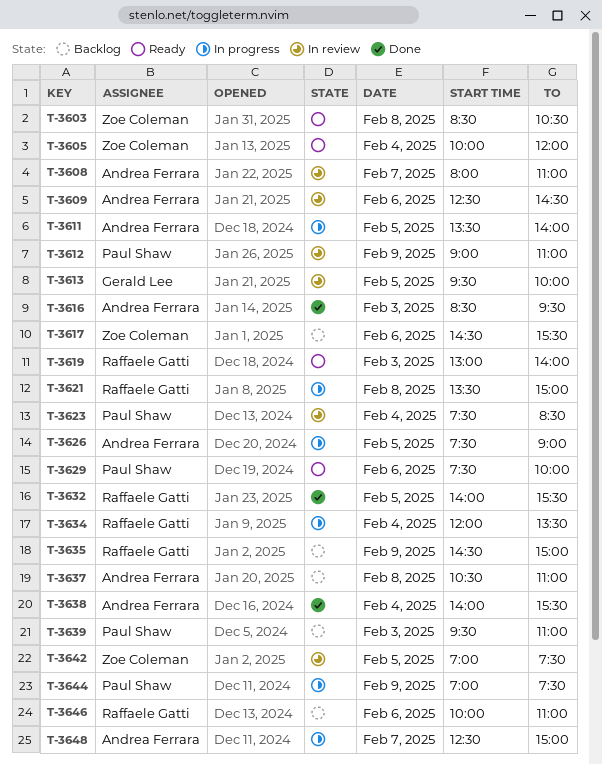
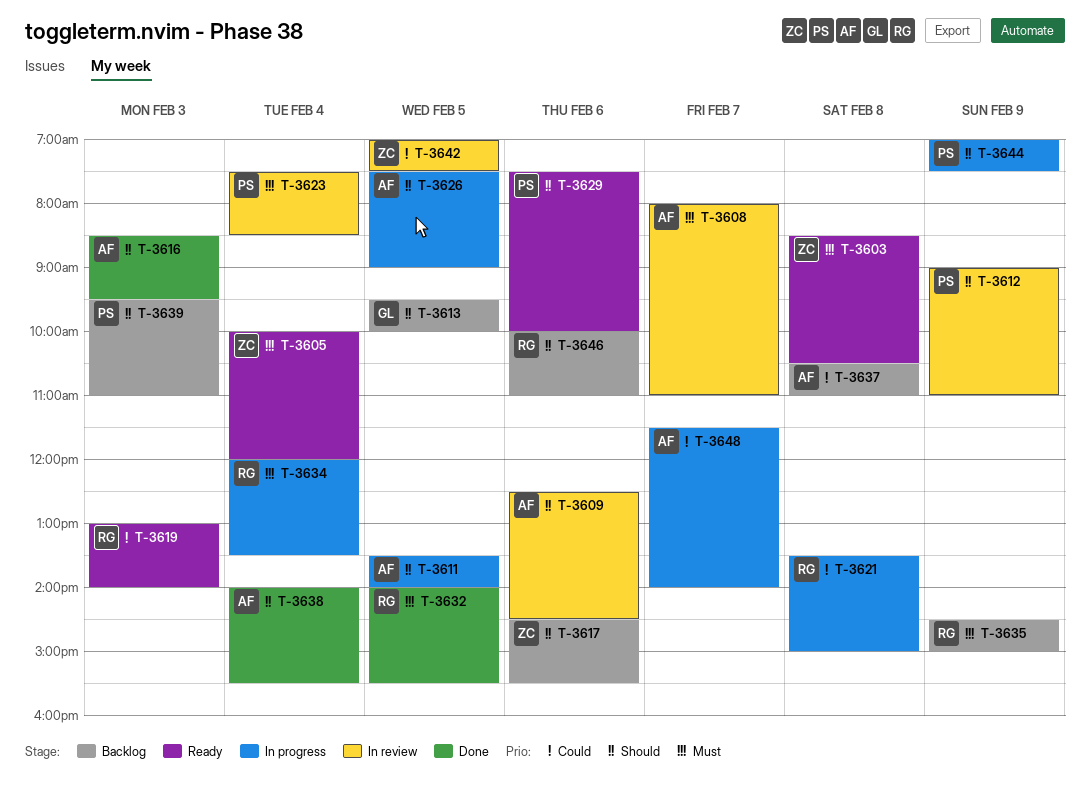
T-3613, status: In review -> Backlog
T-3648, begins: 12:30 -> 11:30
T-3648, ends: 15:00 -> 14:00

